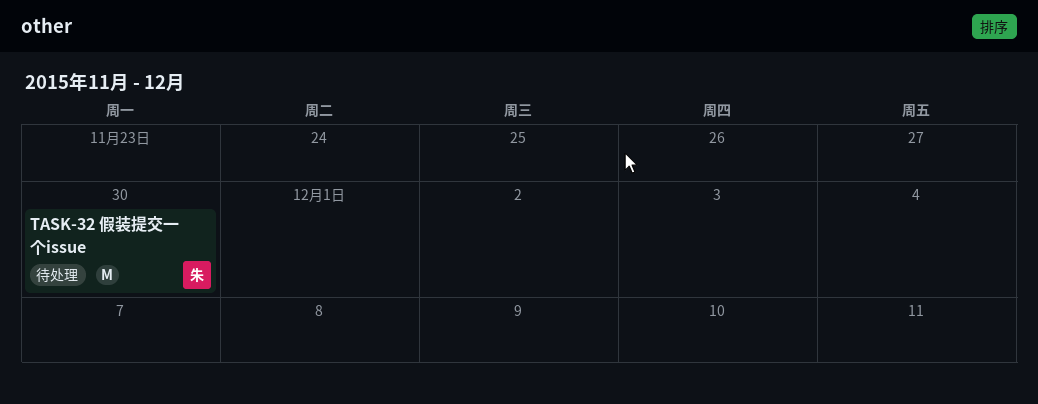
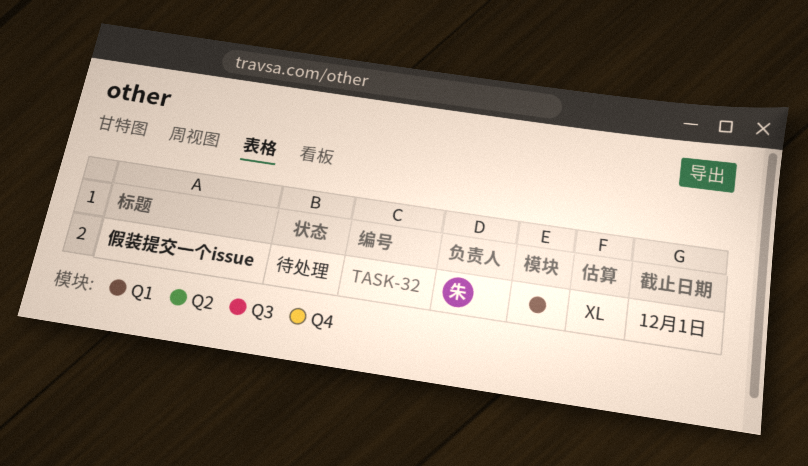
TASK-32, estimate: M -> XL
TASK-32, due: Nov 30 -> Dec 1

